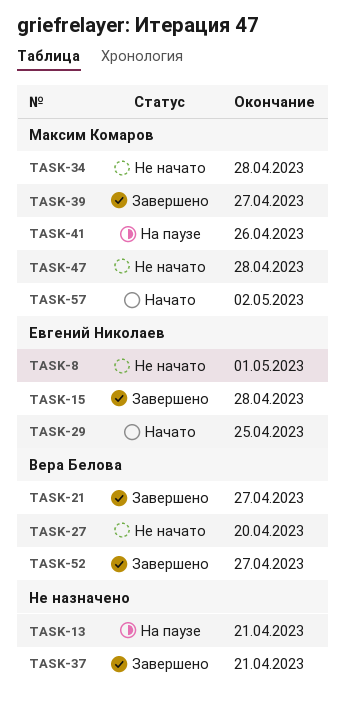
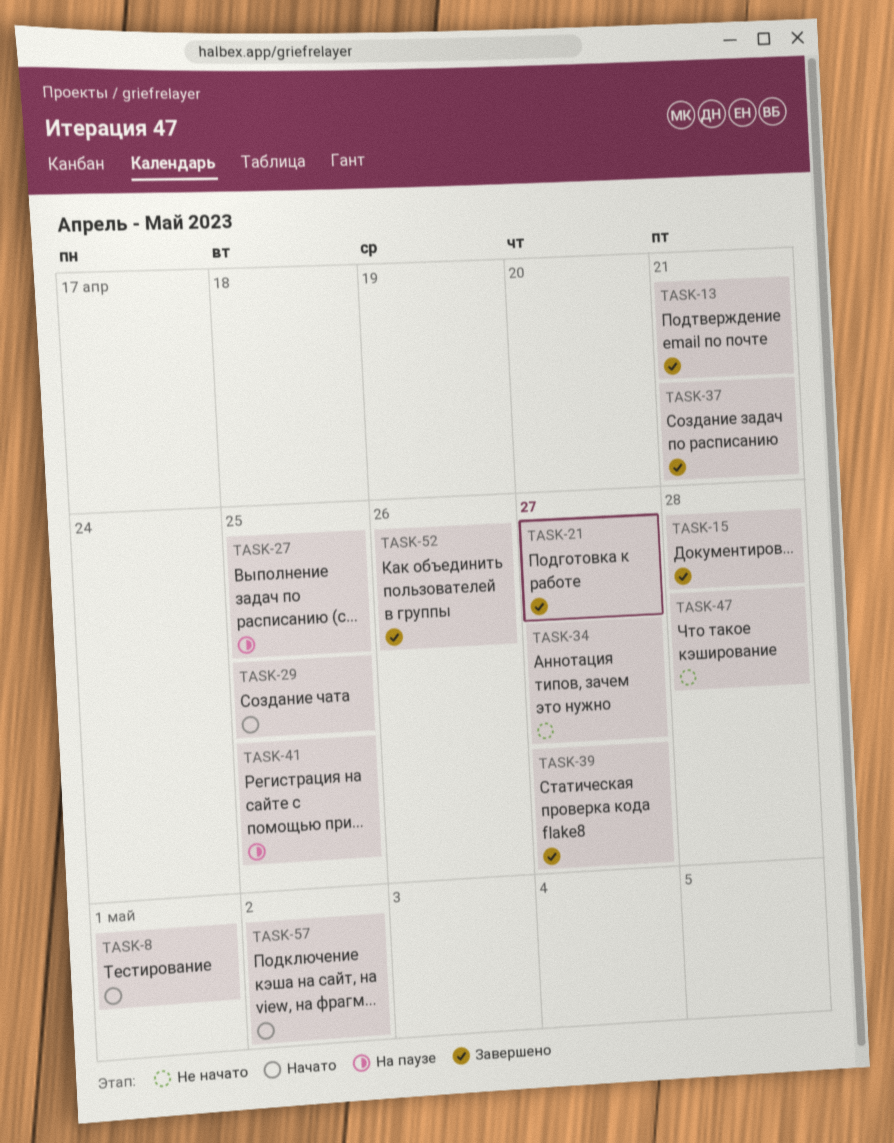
TASK-8, status: Не начато -> Начато
TASK-13, status: На паузе -> Завершено
TASK-27, status: Не начато -> На паузе
TASK-27, due: Apr 20 -> Apr 25
TASK-34, due: Apr 28 -> Apr 27
TASK-41, due: Apr 26 -> Apr 25
TASK-52, due: Apr 27 -> Apr 26

